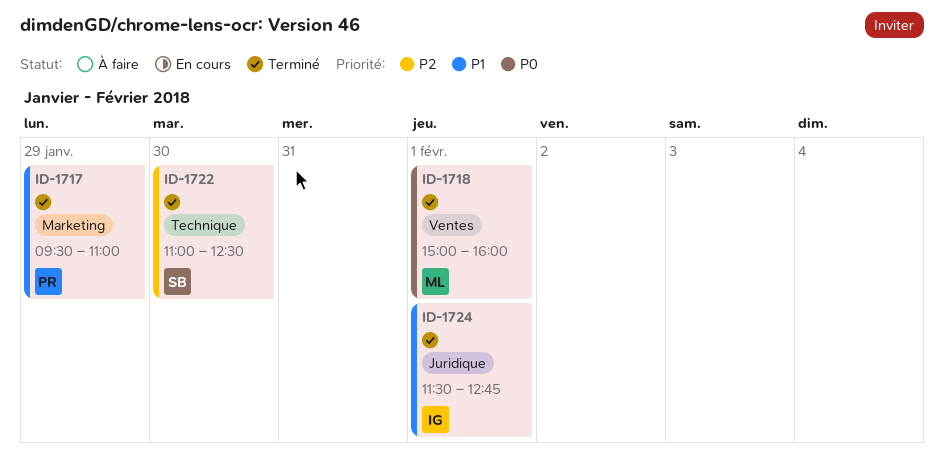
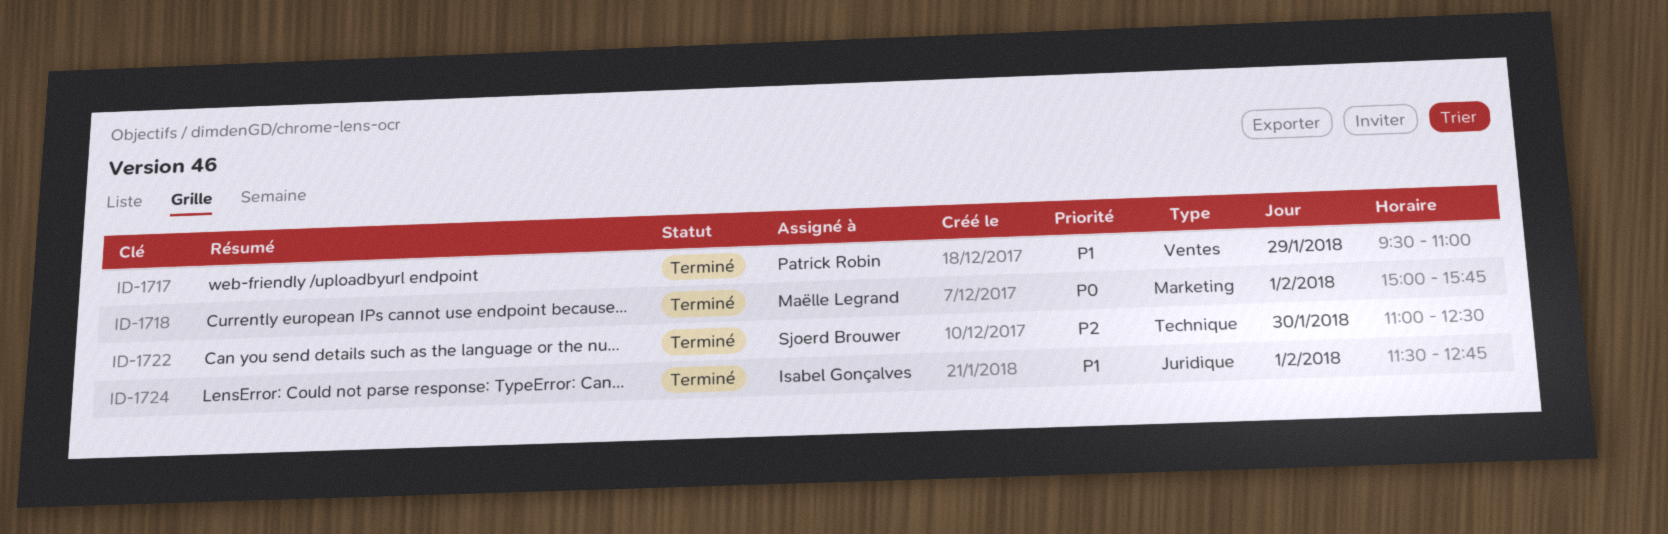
ID-1717, label: Marketing -> Ventes
ID-1718, label: Ventes -> Marketing
ID-1718, ends: 16:00 -> 15:45

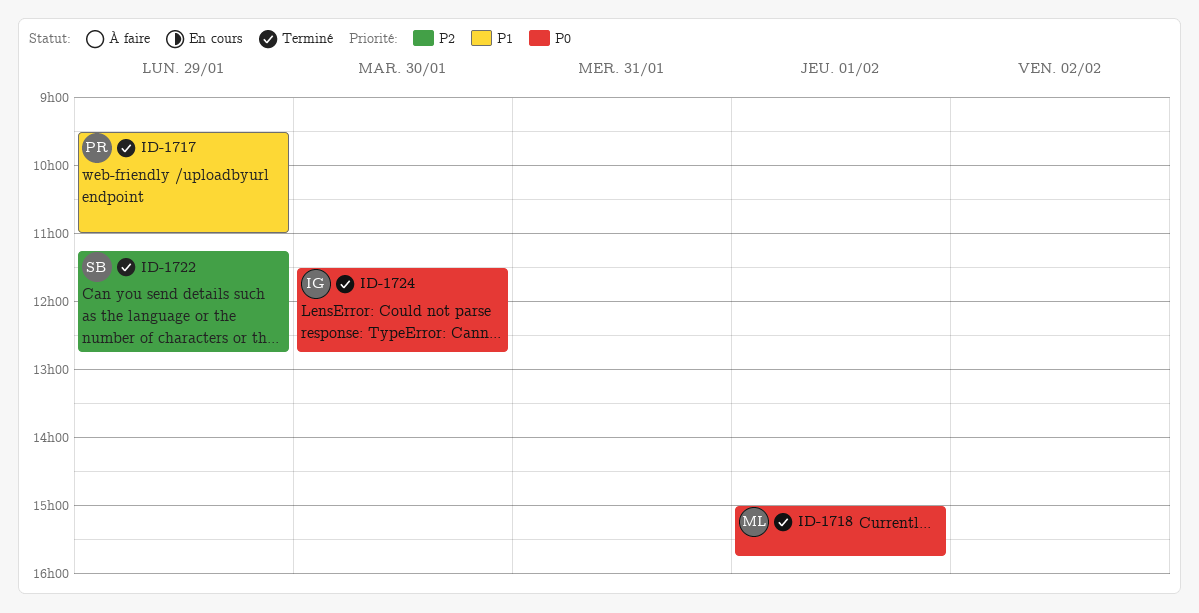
ID-1722, day: Jan 30 -> Jan 29
ID-1722, begins: 11:00 -> 11:15
ID-1722, ends: 12:30 -> 12:45
ID-1724, priority: P1 -> P0
ID-1724, day: Feb 1 -> Jan 30

